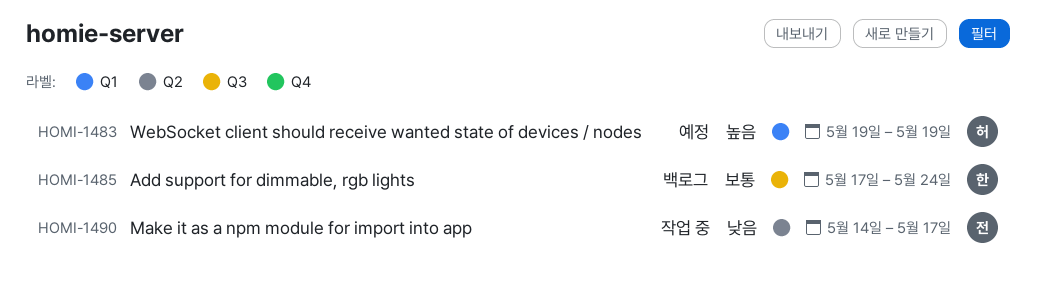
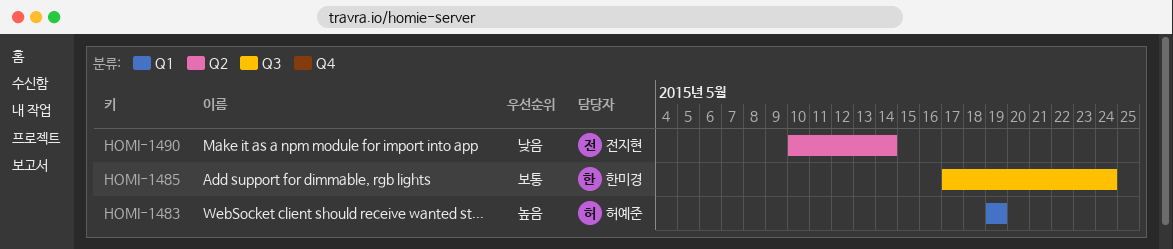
HOMI-1490, start: May 14 -> May 10
HOMI-1490, due: May 17 -> May 14

